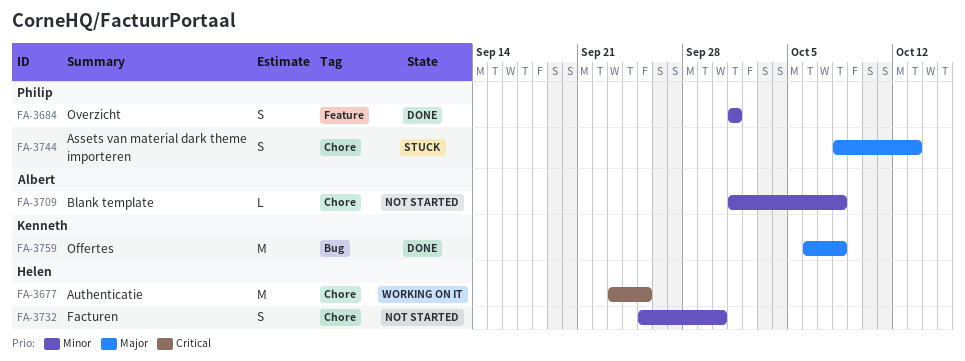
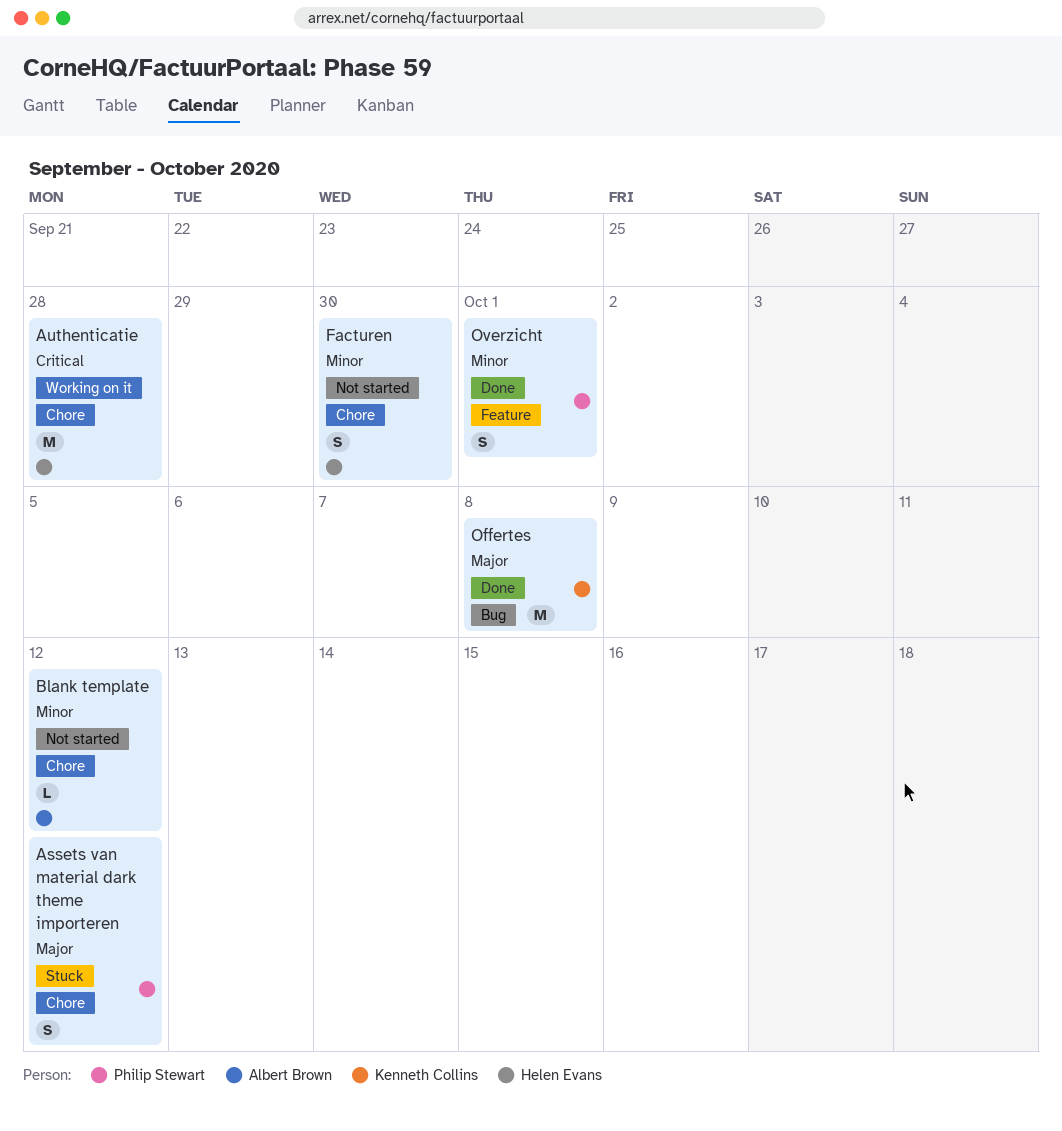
Assets van material dark theme importeren, due: Oct 13 -> Oct 12
Authenticatie, due: Sep 25 -> Sep 28
Blank template, due: Oct 8 -> Oct 12

